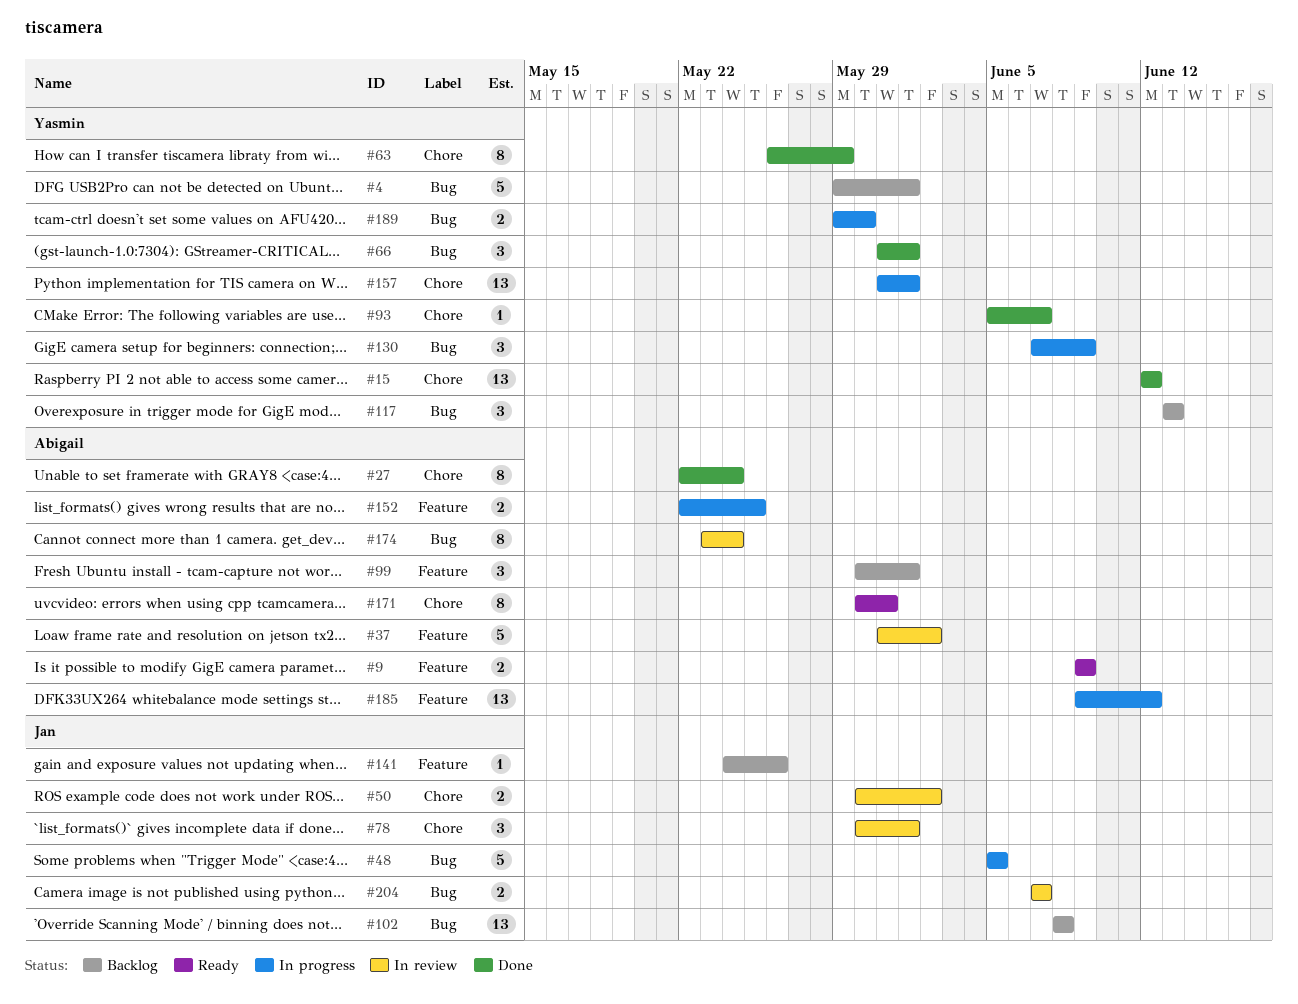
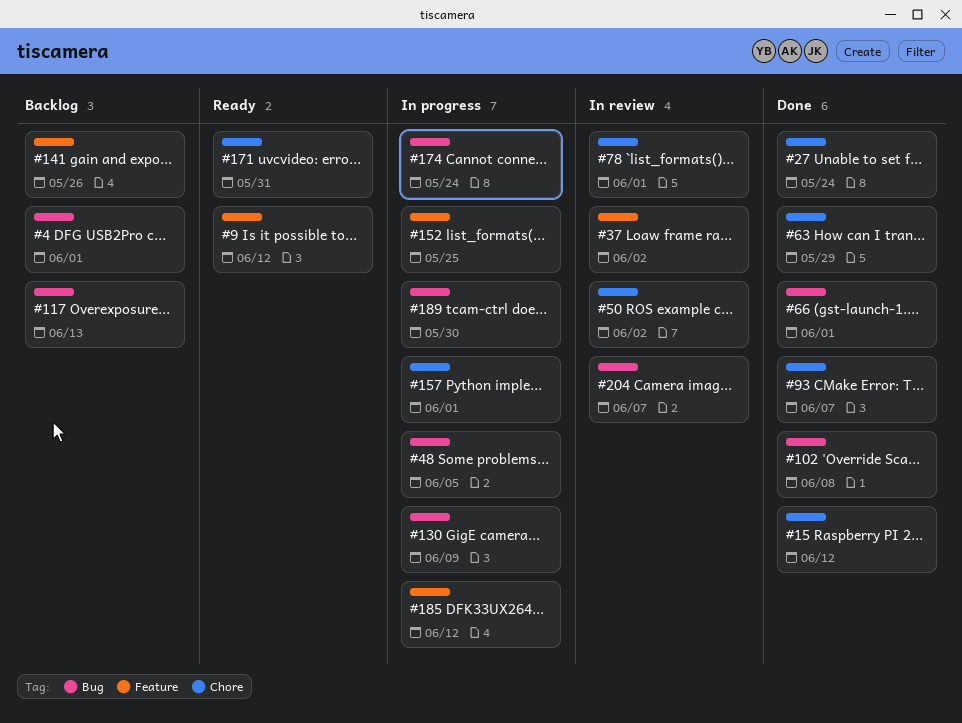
#9, due: Jun 9 -> Jun 12
#99: present -> none
#102, status: Backlog -> Done
#174, status: In review -> In progress

